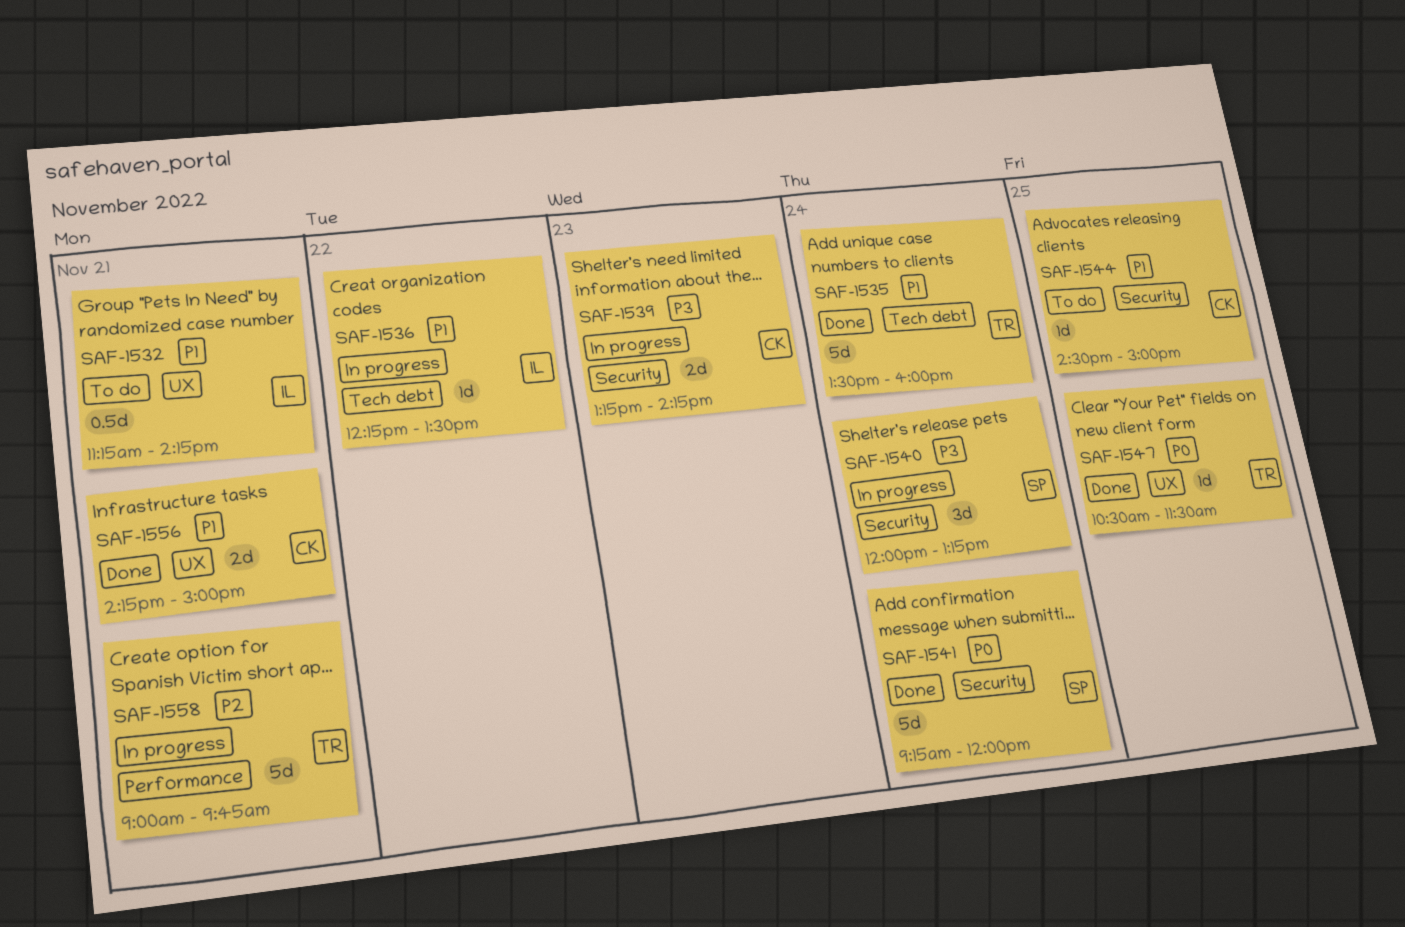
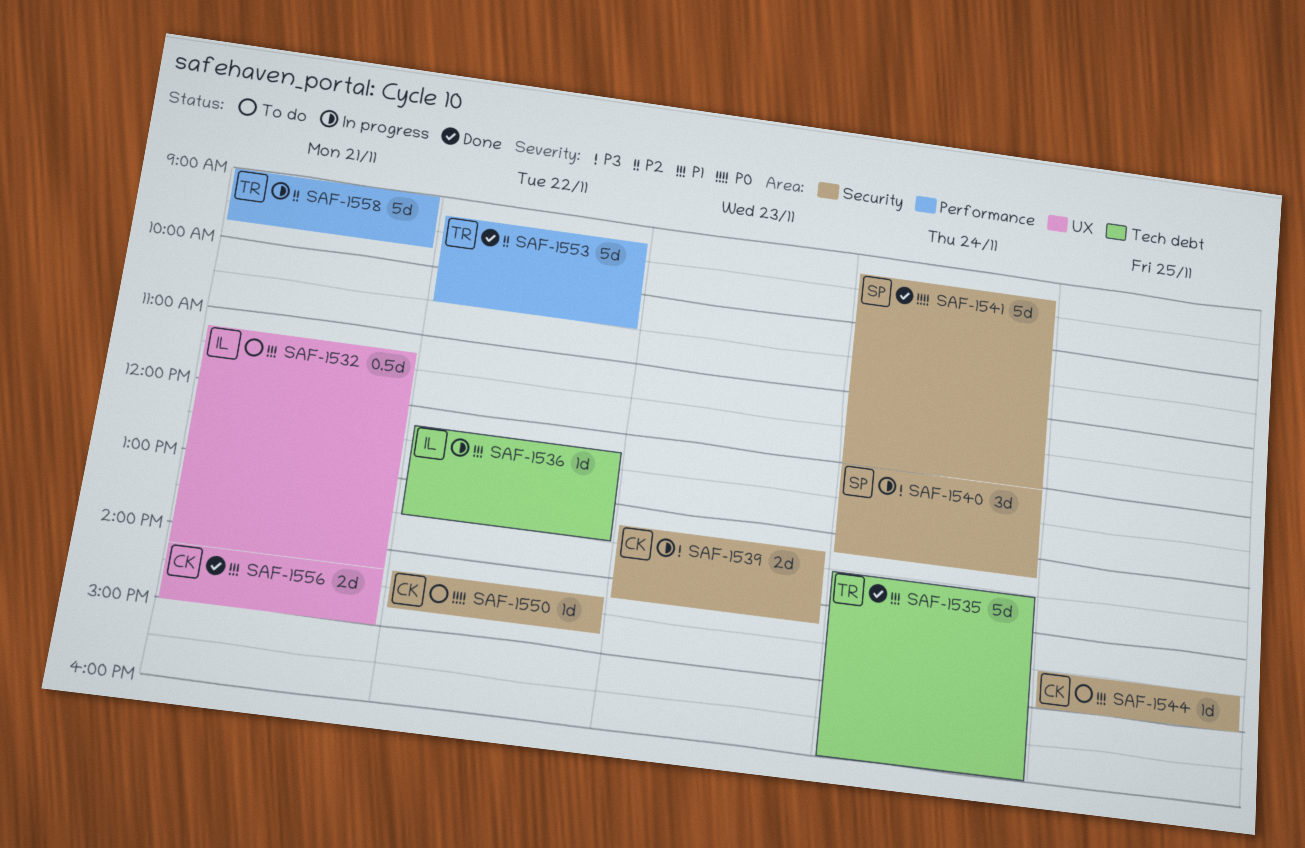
SAF-1547: present -> none
SAF-1550: none -> present
SAF-1553: none -> present

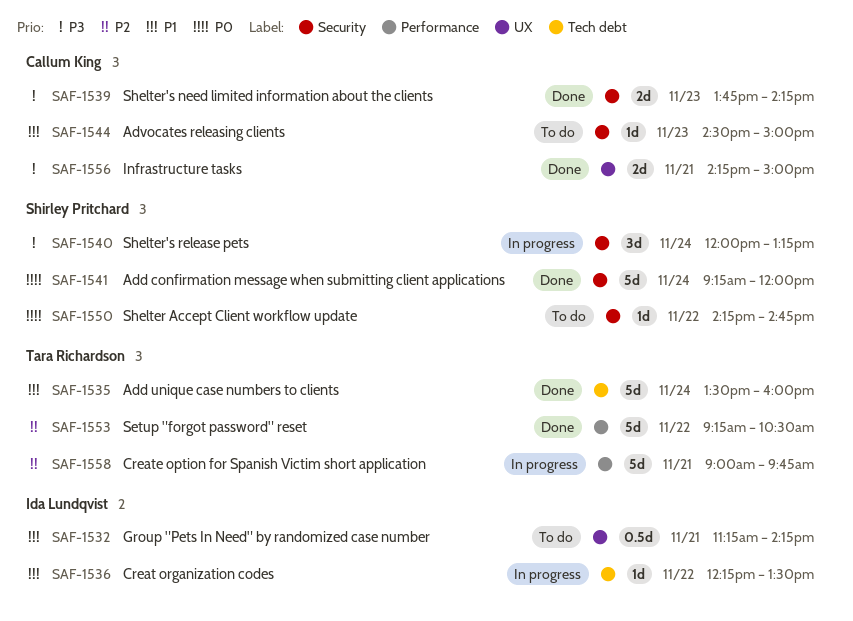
SAF-1539, status: In progress -> Done
SAF-1539, begins: 13:15 -> 13:45
SAF-1544, day: Nov 25 -> Nov 23
SAF-1550, owner: Callum King -> Shirley Pritchard
SAF-1556, priority: P1 -> P3

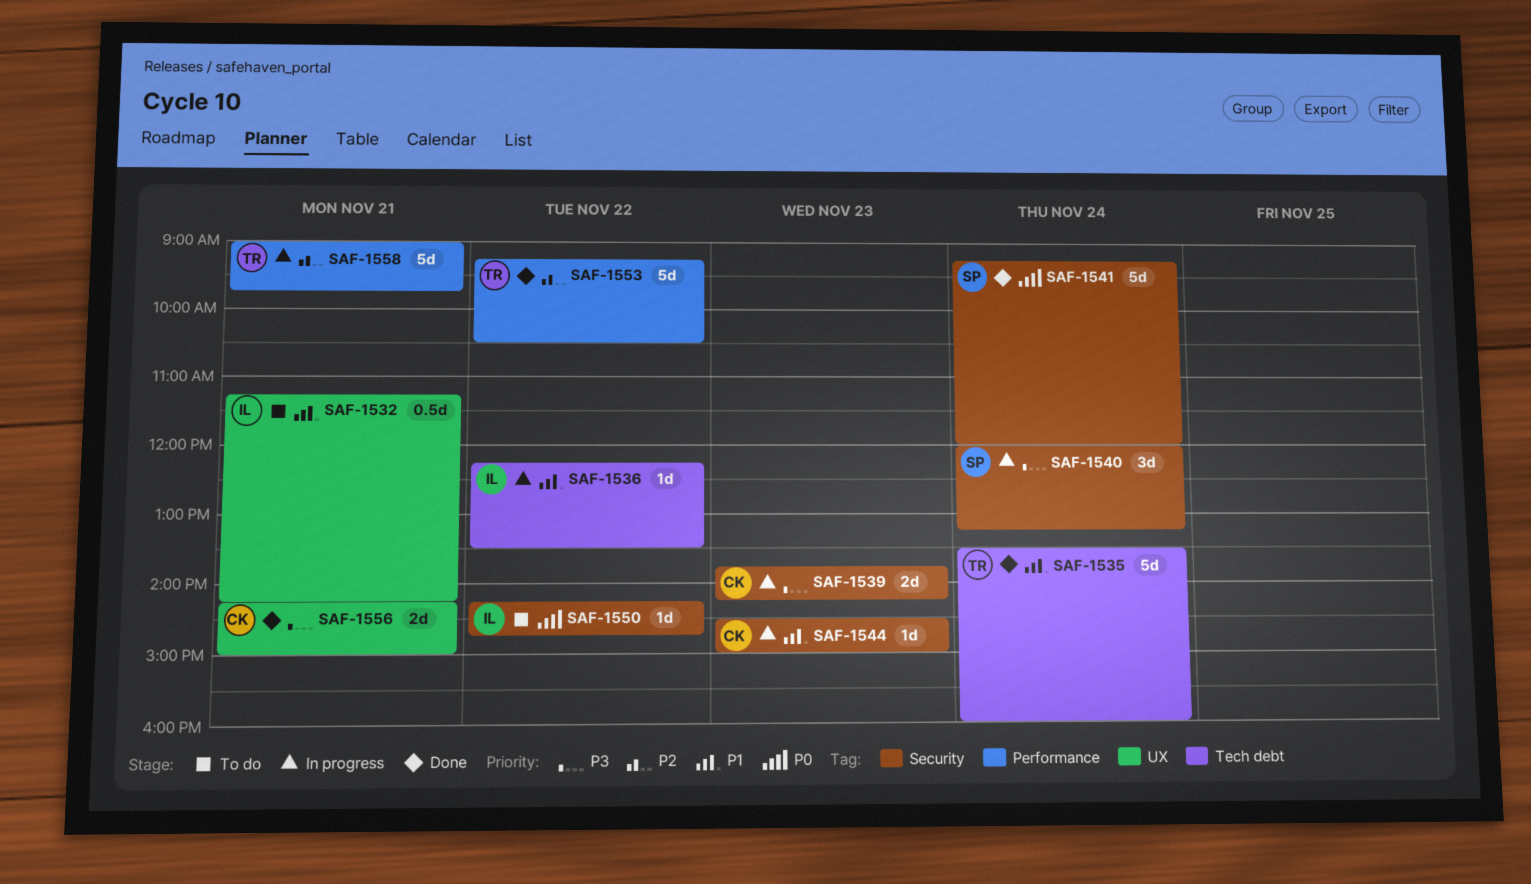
SAF-1539, status: Done -> In progress
SAF-1544, status: To do -> In progress
SAF-1550, owner: Shirley Pritchard -> Ida Lundqvist

